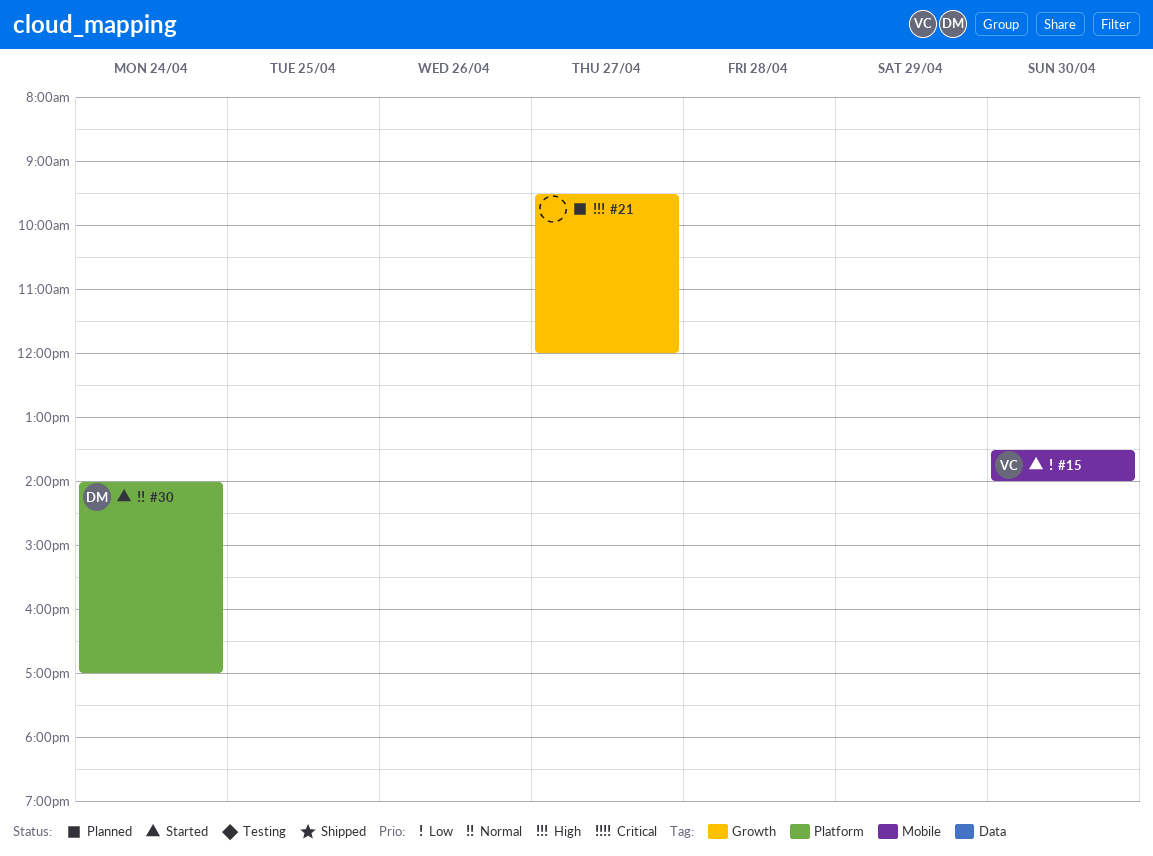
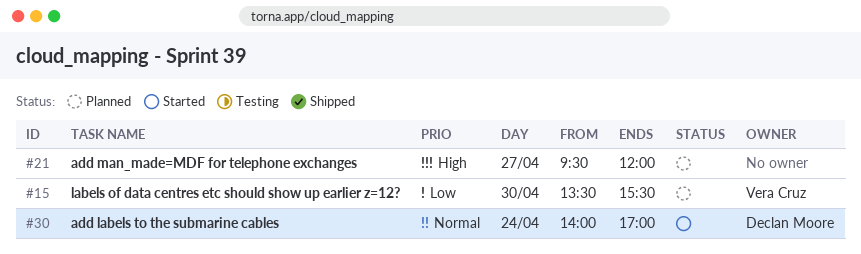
#15, status: Started -> Planned
#15, ends: 14:00 -> 15:30

